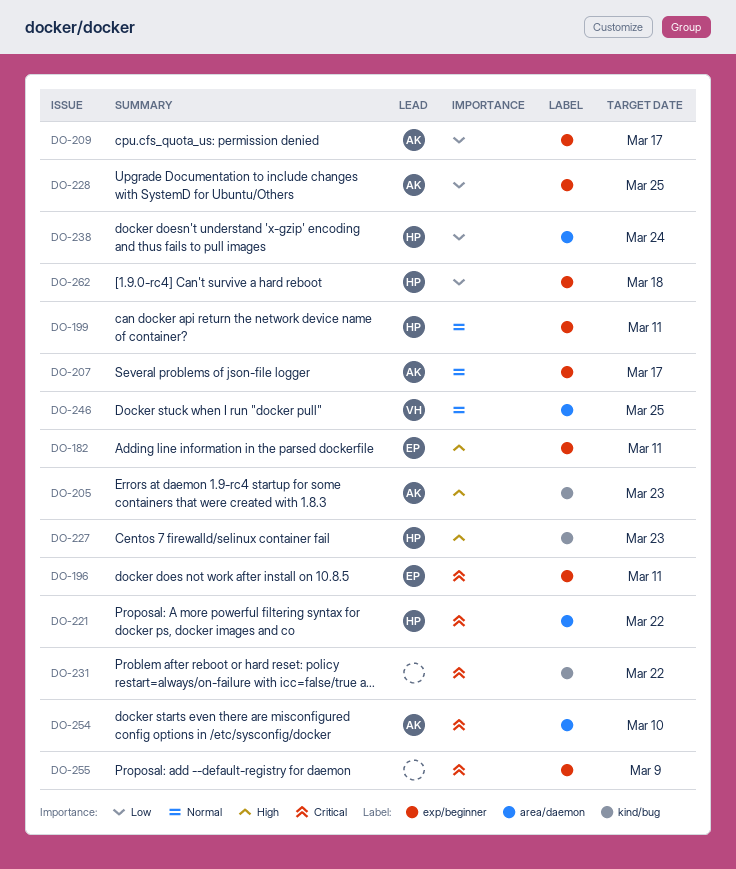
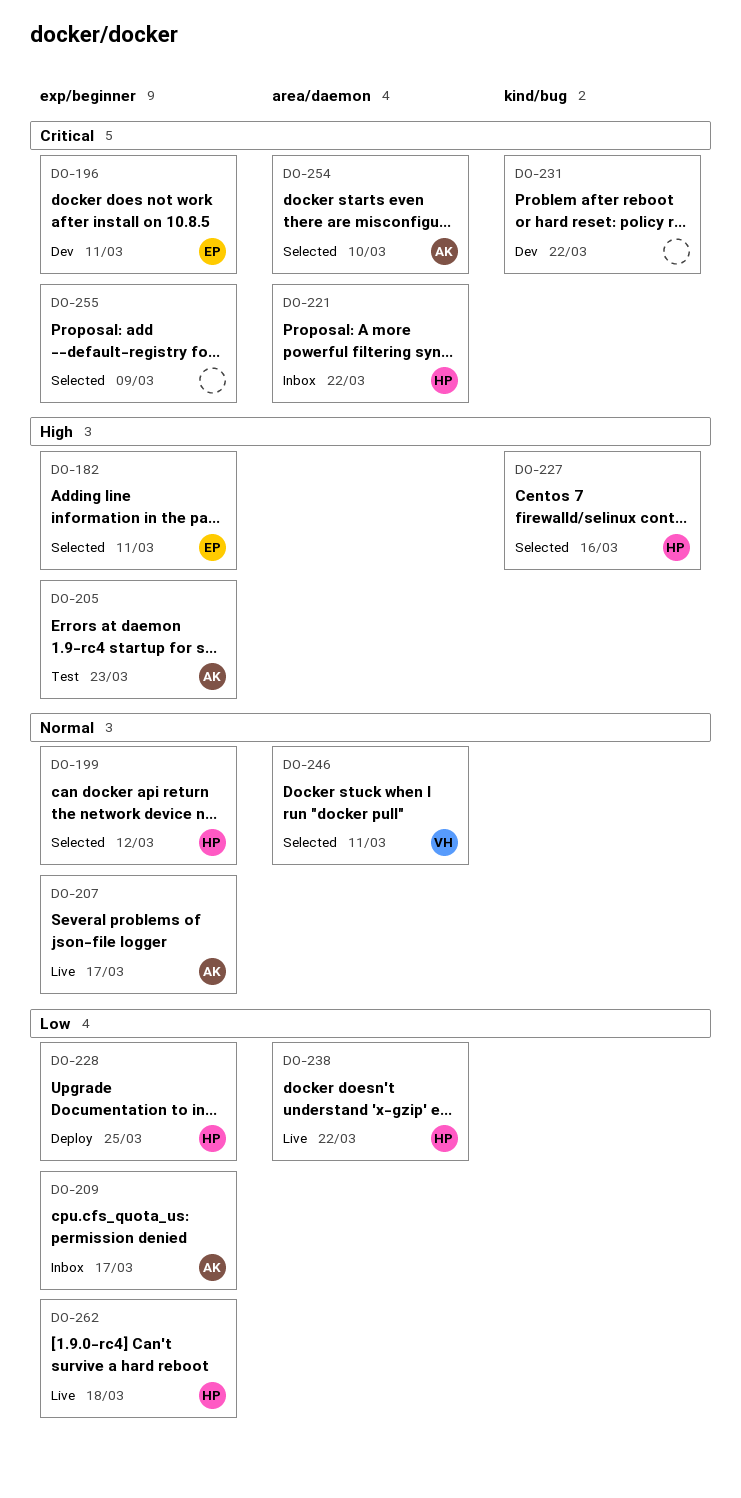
DO-199, due: Mar 11 -> Mar 12
DO-205, label: kind/bug -> exp/beginner
DO-227, due: Mar 23 -> Mar 16
DO-228, owner: AK -> HP
DO-238, due: Mar 24 -> Mar 22
DO-246, due: Mar 25 -> Mar 11

